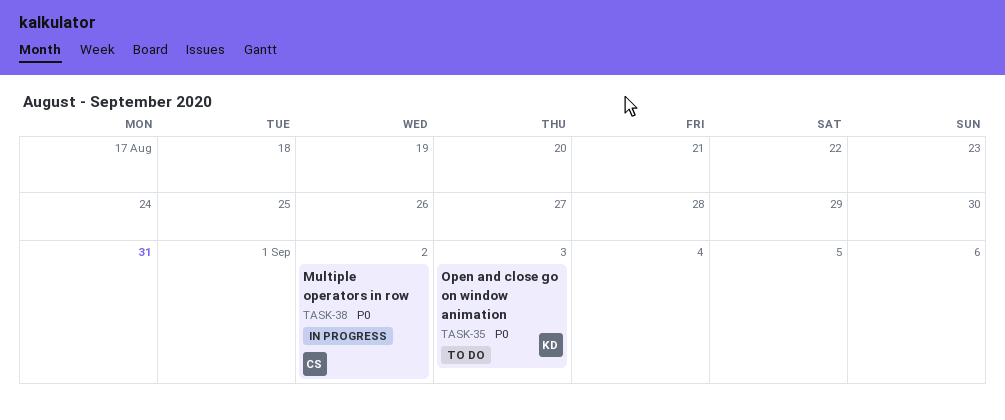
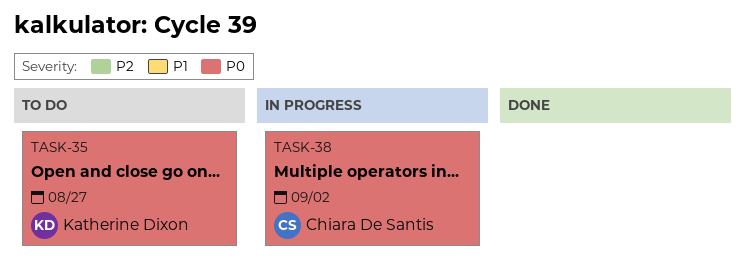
TASK-35, due: Sep 3 -> Aug 27

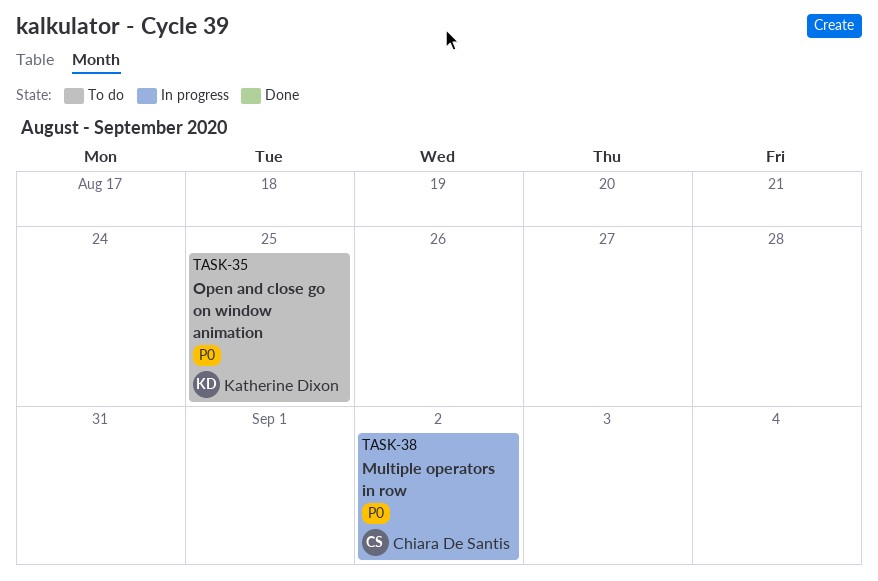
TASK-35, due: Aug 27 -> Aug 25

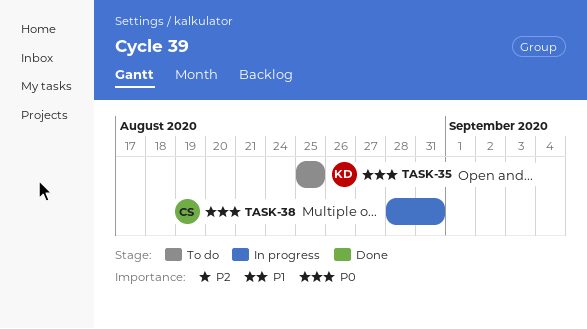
TASK-38, due: Sep 2 -> Aug 31

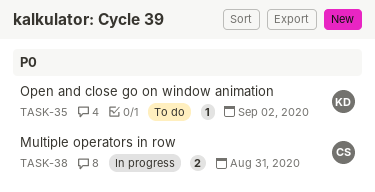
TASK-35, due: Aug 25 -> Sep 2

